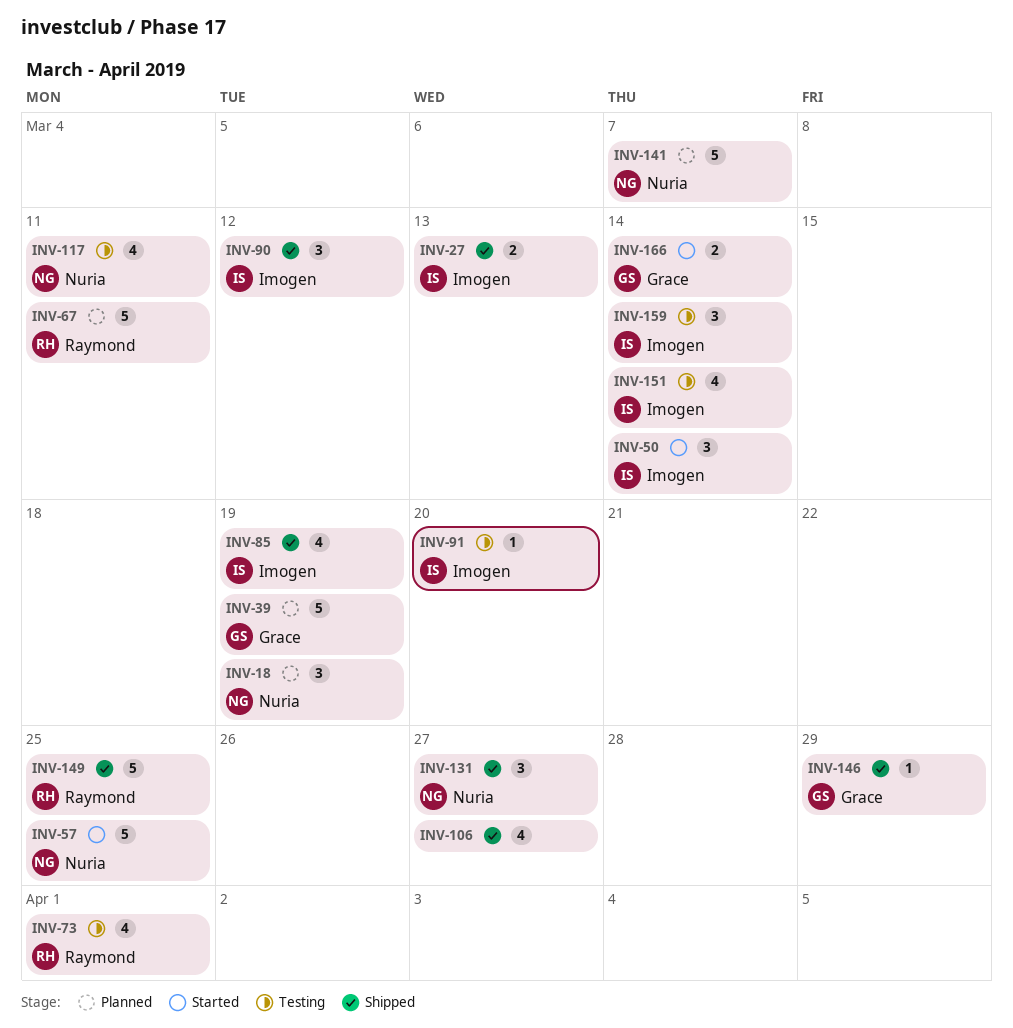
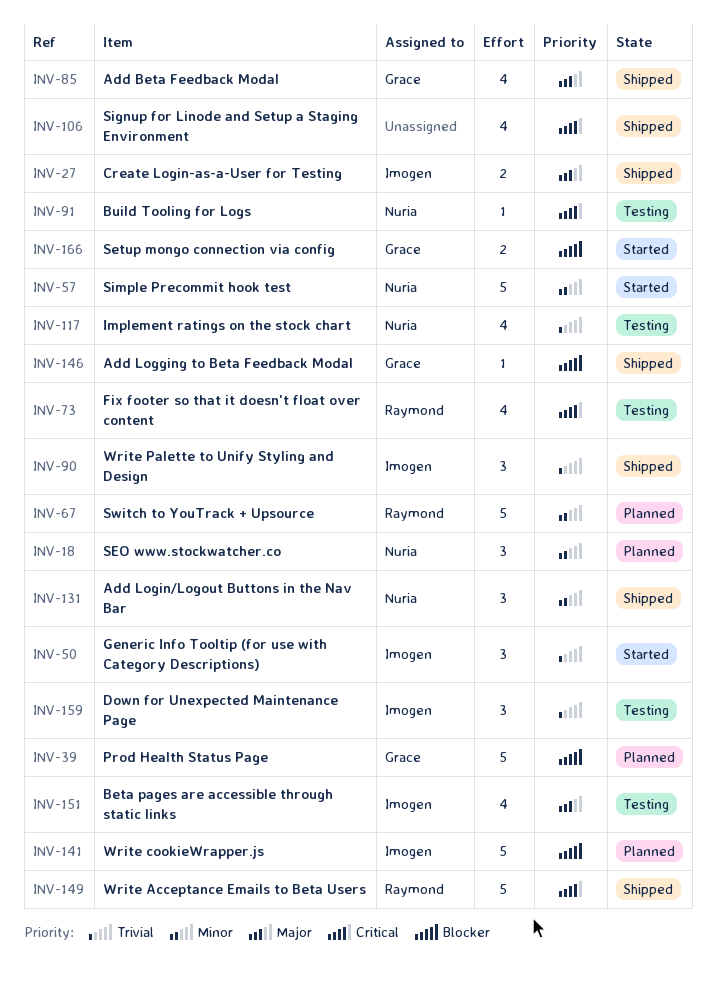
INV-85, owner: Imogen -> Grace
INV-91, owner: Imogen -> Nuria
INV-141, owner: Nuria -> Imogen

